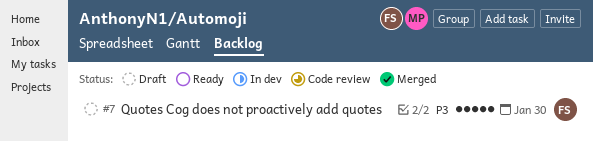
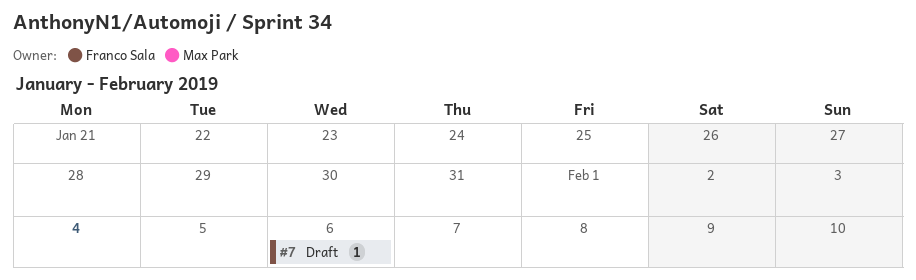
#7, estimate: 5 -> 1
#7, due: Jan 30 -> Feb 6

